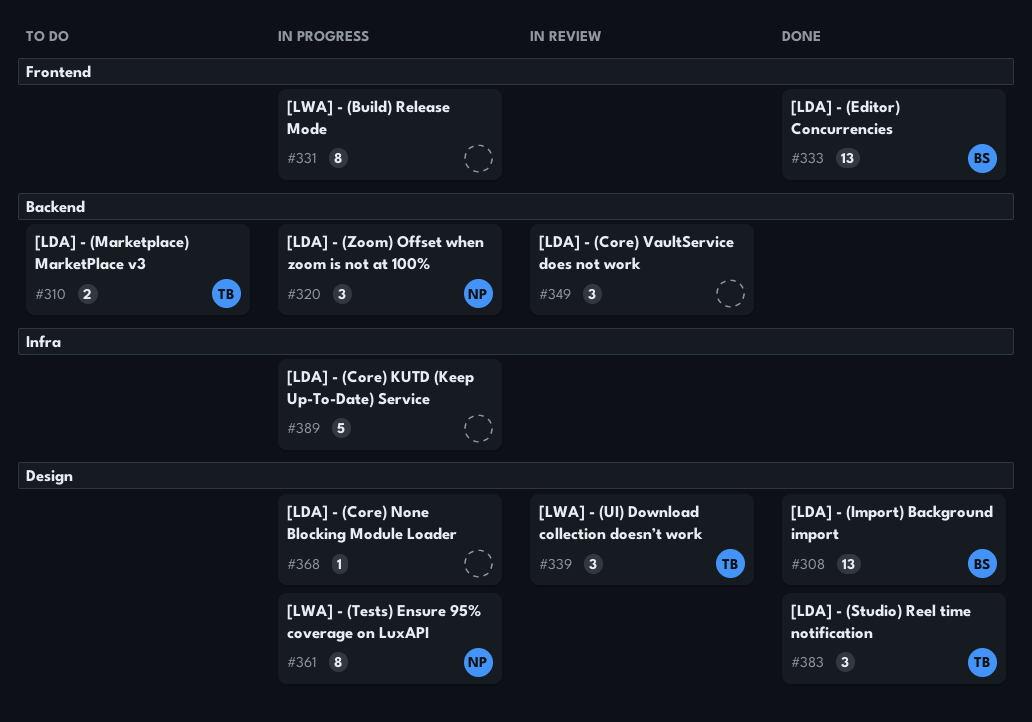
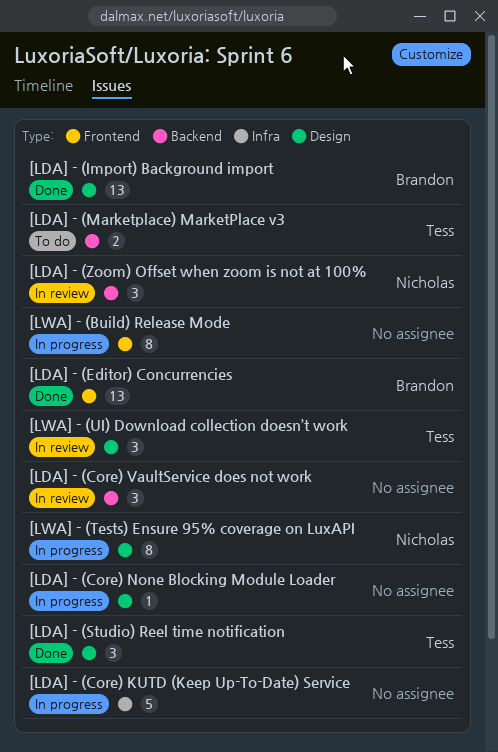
[LDA] - (Zoom) Offset when zoom is not at 100%, status: In progress -> In review

